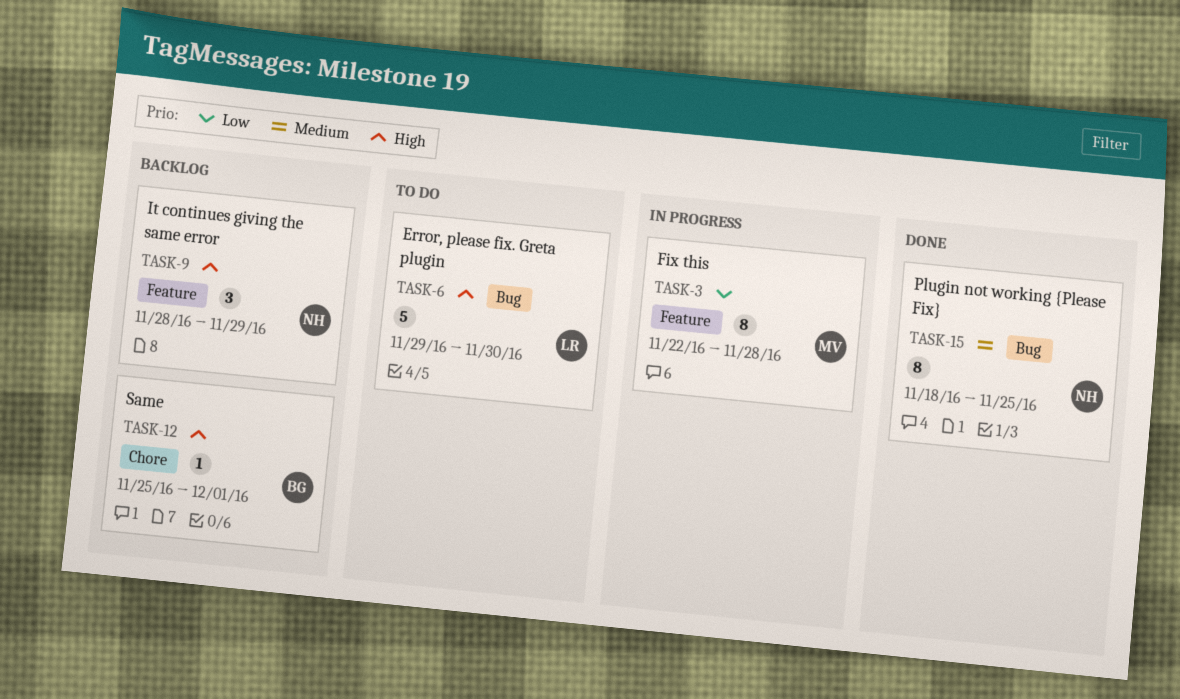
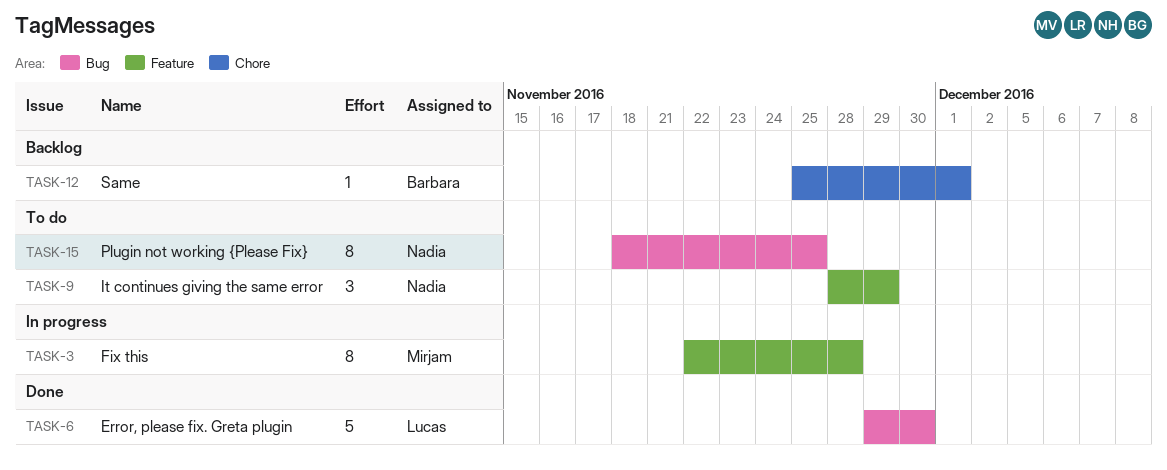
TASK-6, status: To do -> Done
TASK-9, status: Backlog -> To do
TASK-15, status: Done -> To do

